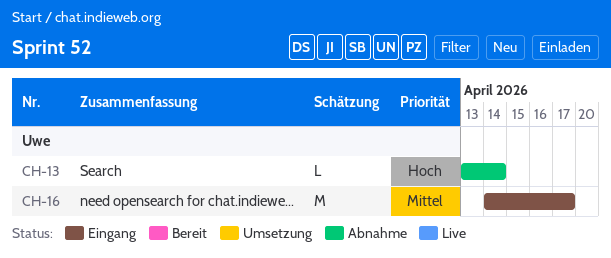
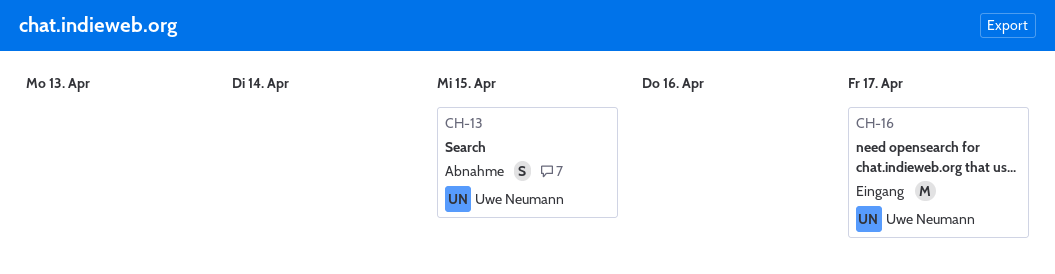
CH-13, estimate: L -> S
CH-13, due: Apr 14 -> Apr 15

